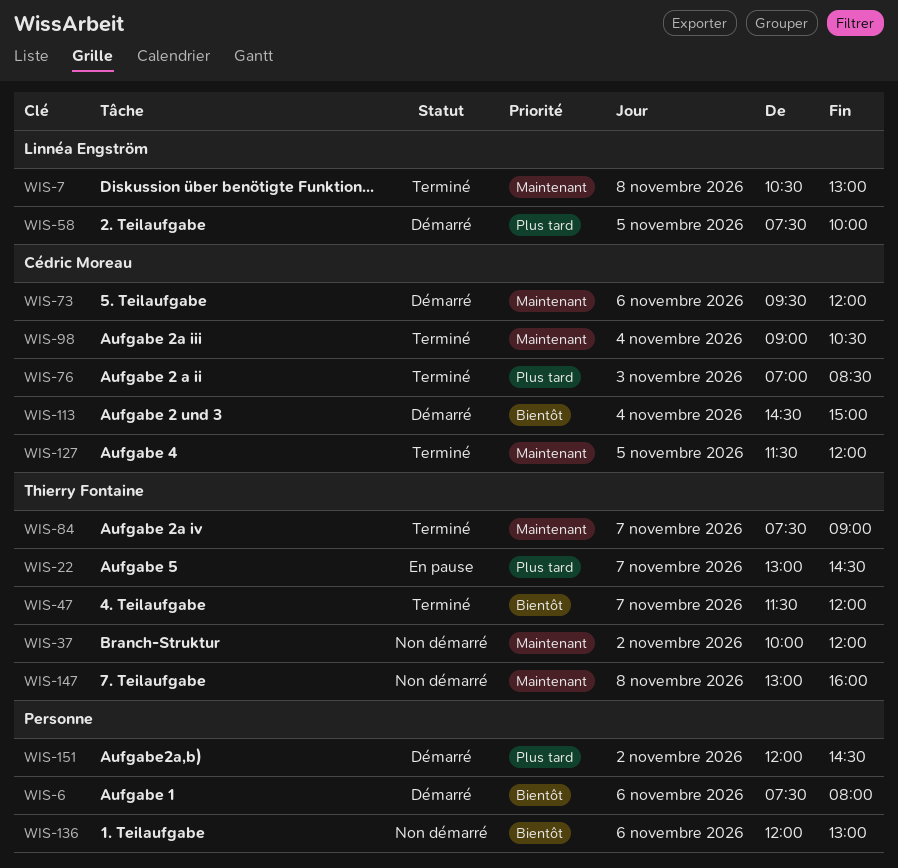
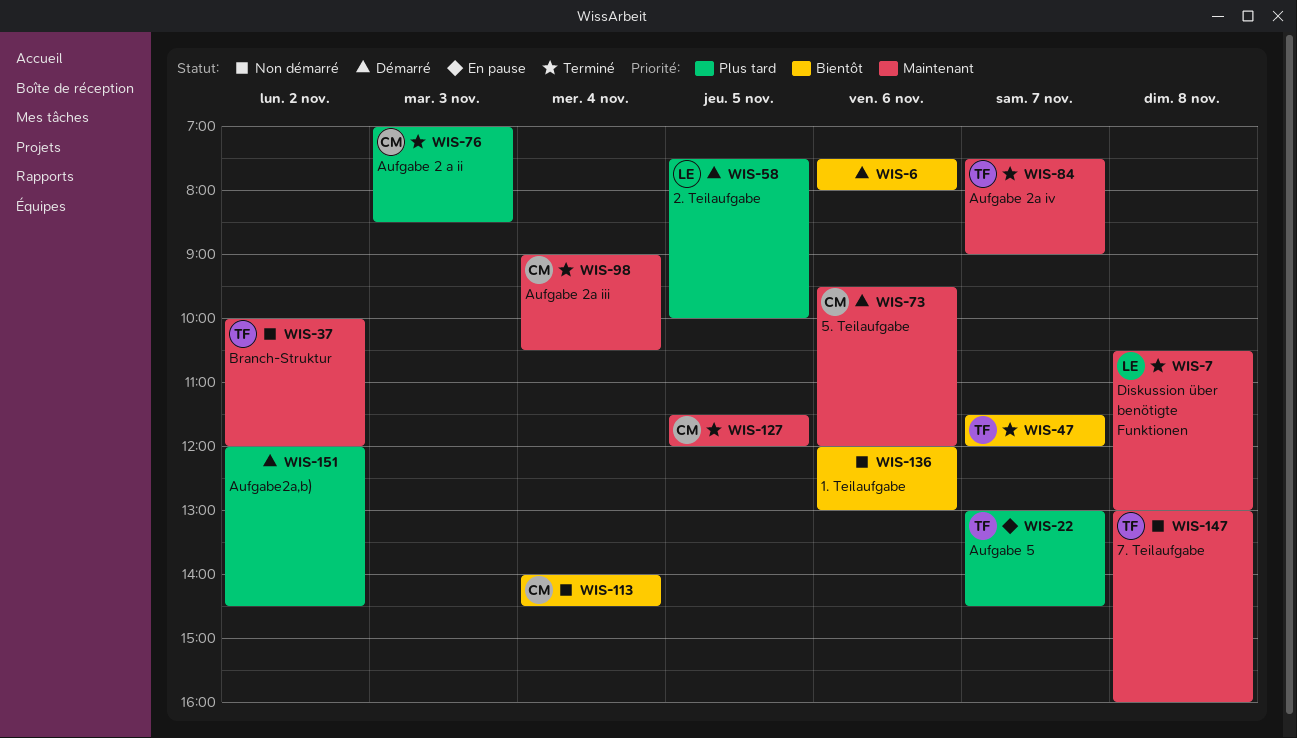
WIS-113, status: Démarré -> Non démarré
WIS-113, begins: 14:30 -> 14:00
WIS-113, ends: 15:00 -> 14:30

